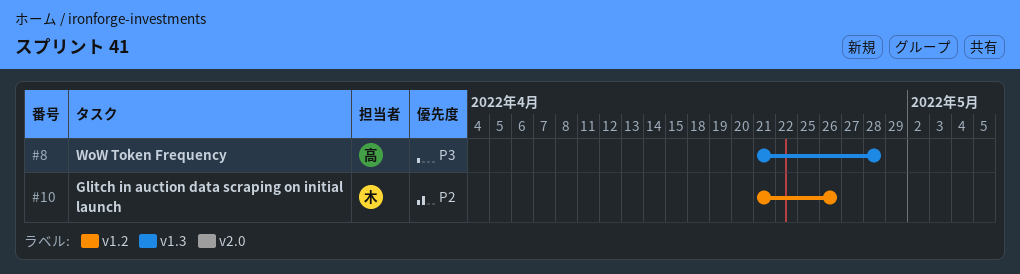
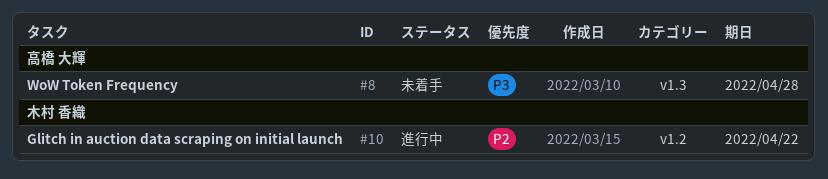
#10, due: Apr 26 -> Apr 22

